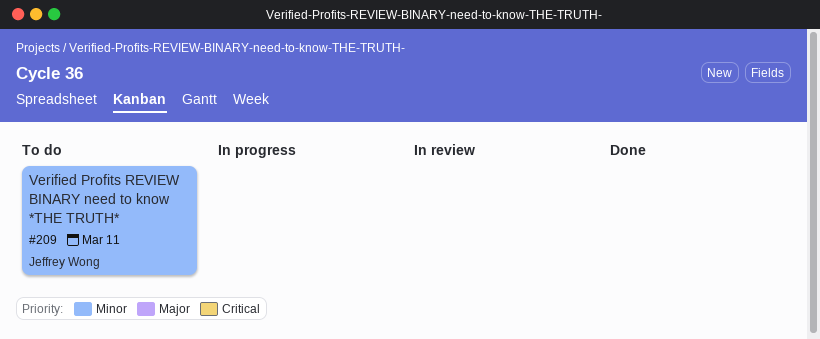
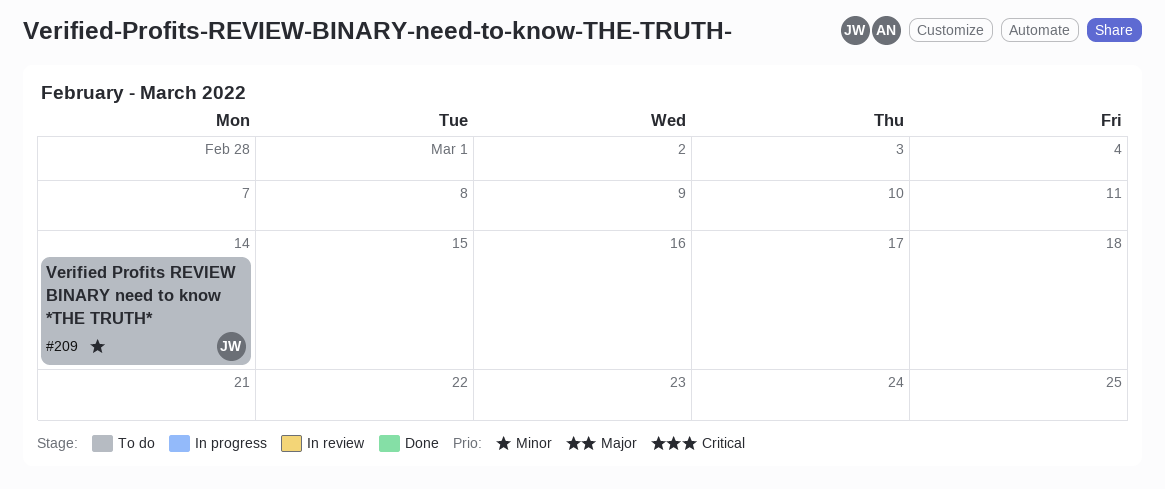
#209, due: Mar 11 -> Mar 14

